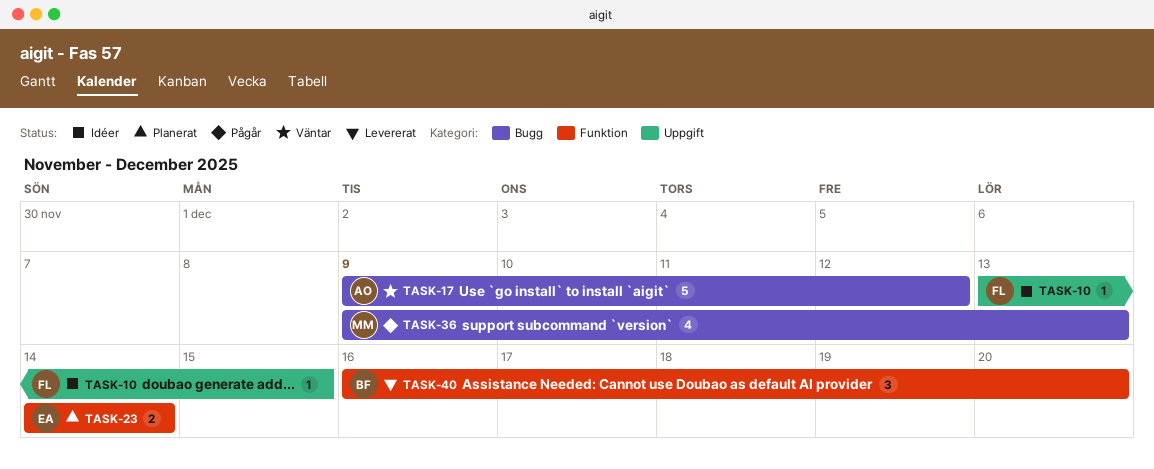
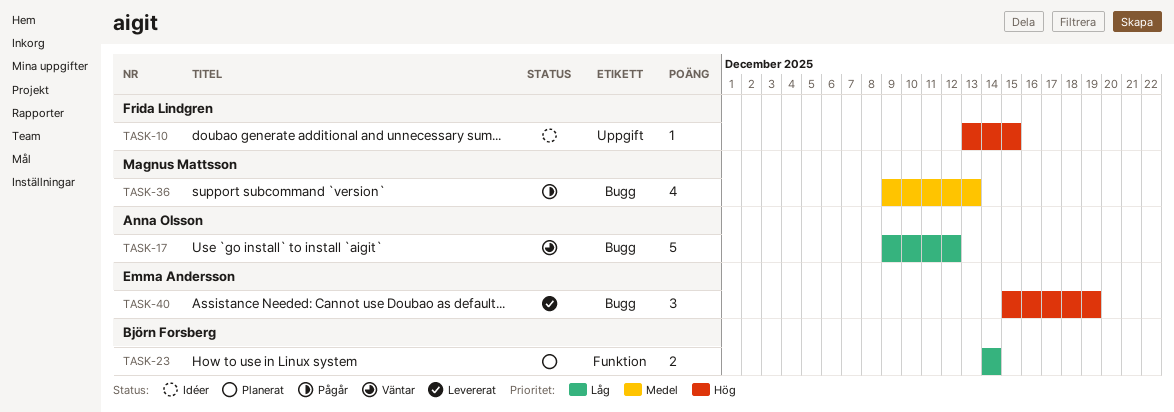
TASK-23, owner: Emma Andersson -> Björn Forsberg
TASK-40, owner: Björn Forsberg -> Emma Andersson
TASK-40, label: Funktion -> Bugg
TASK-40, start: Dec 16 -> Dec 15
TASK-40, due: Dec 20 -> Dec 19

